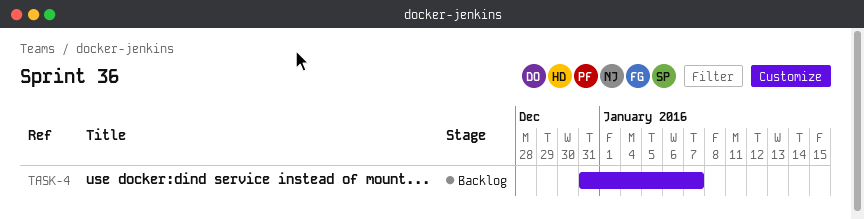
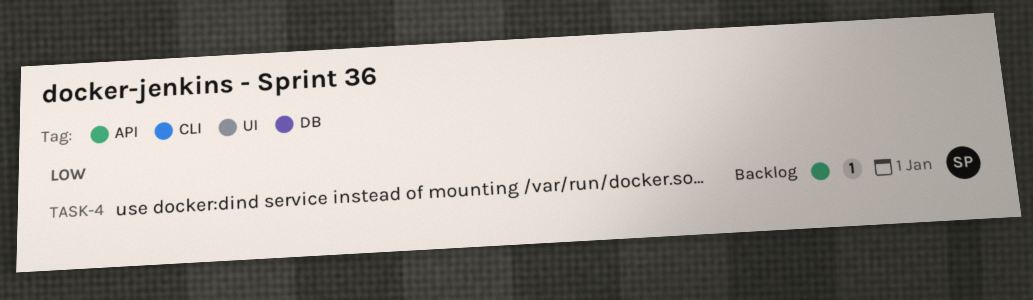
TASK-4, due: Jan 7 -> Jan 1

